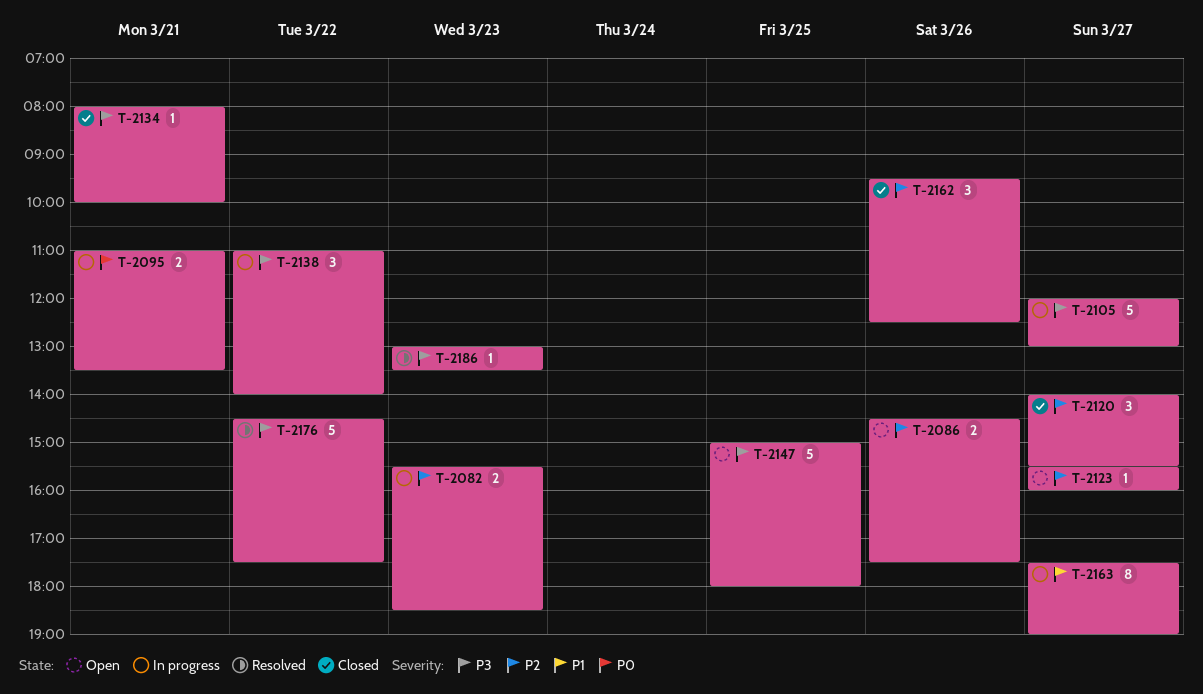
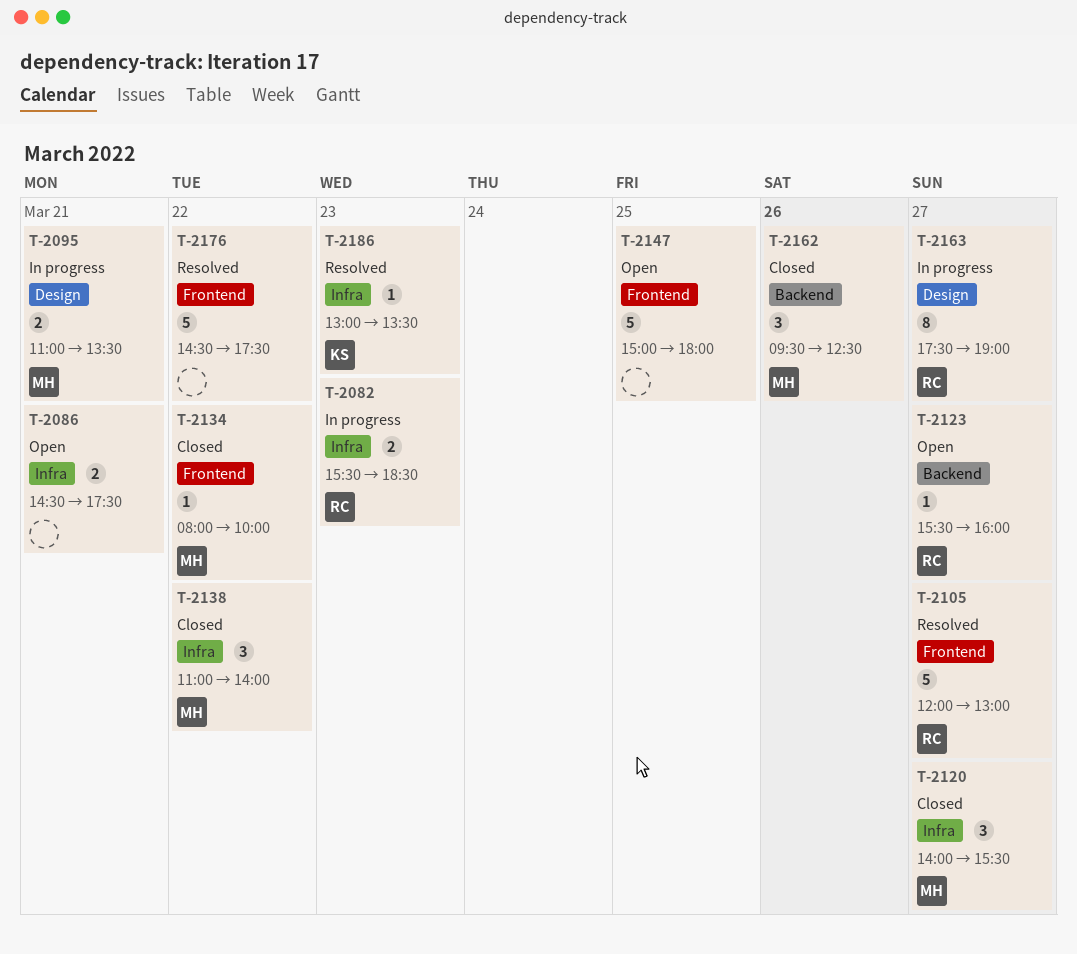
T-2086, day: Mar 26 -> Mar 21
T-2105, status: In progress -> Resolved
T-2134, day: Mar 21 -> Mar 22
T-2138, status: In progress -> Closed

